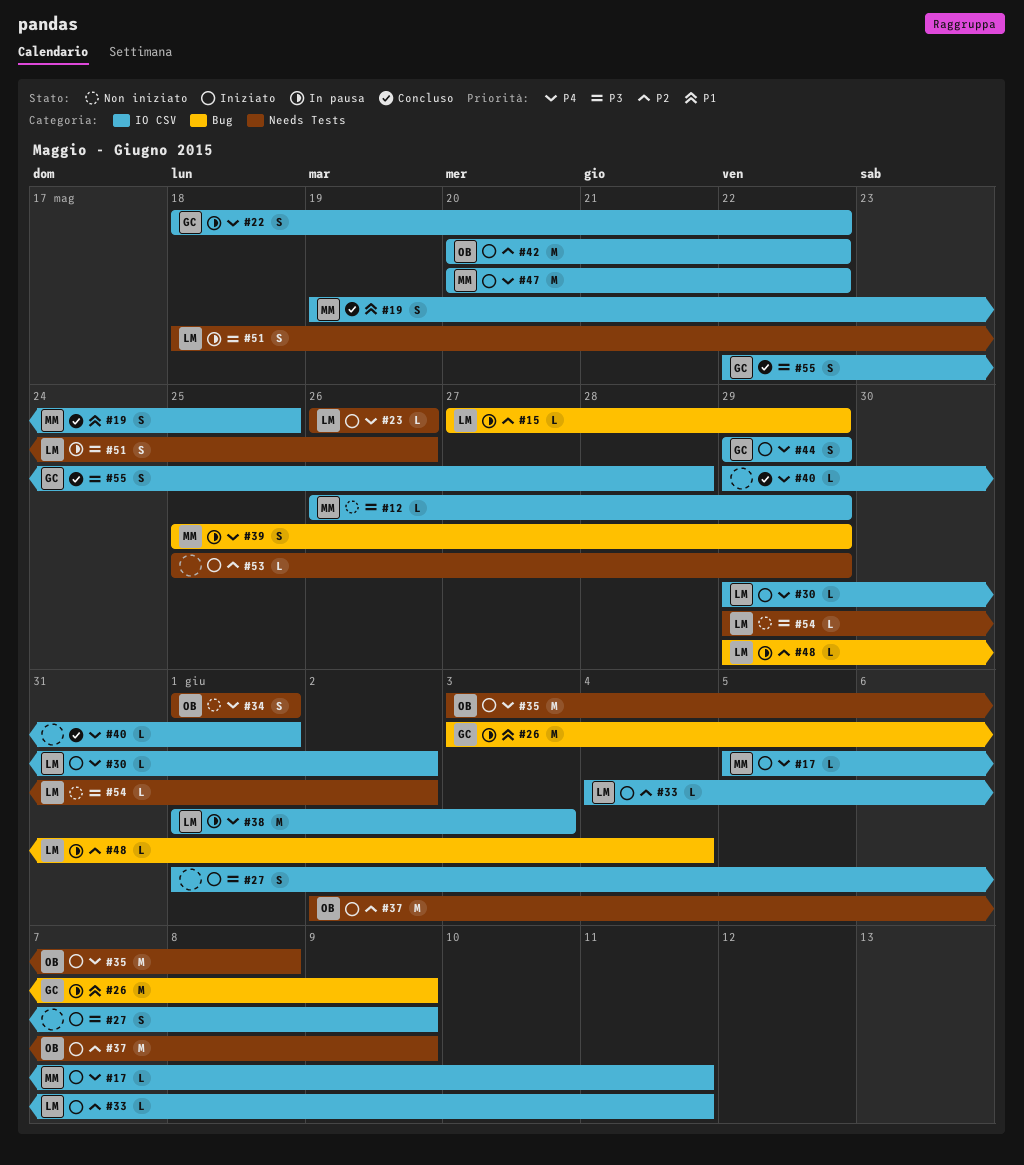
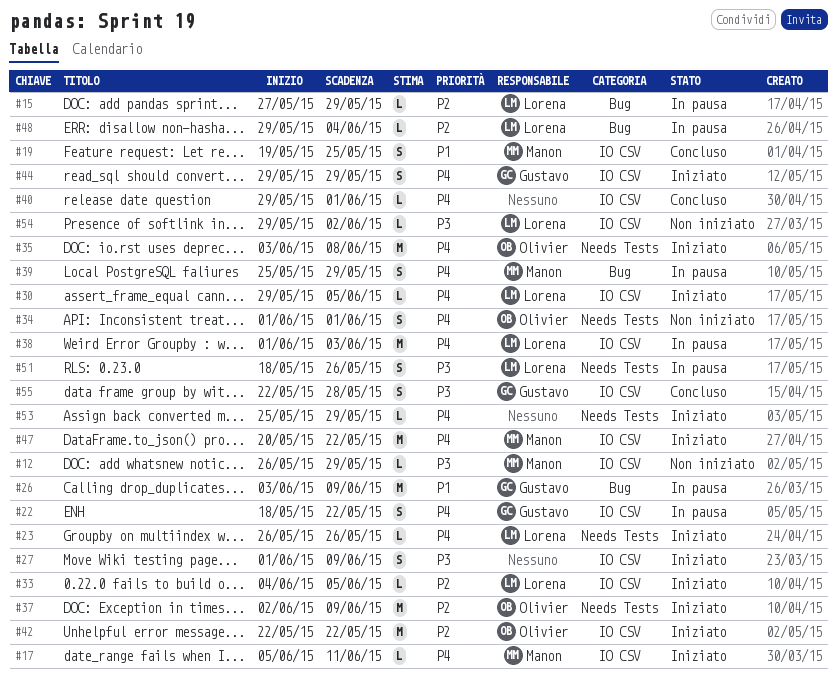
#30, due: Jun 2 -> Jun 5
#33, due: Jun 11 -> Jun 5
#42, start: May 20 -> May 22
#53, priority: P2 -> P4
#54, label: Needs Tests -> IO CSV

